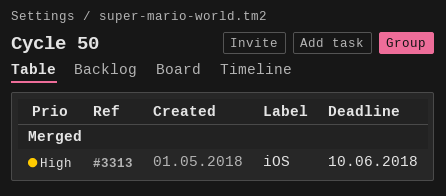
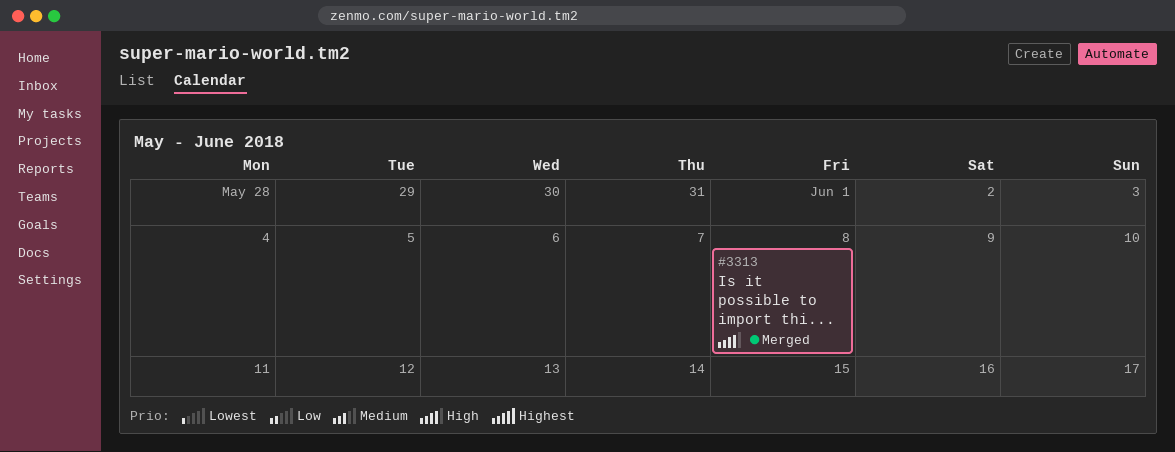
#3313, due: Jun 10 -> Jun 8

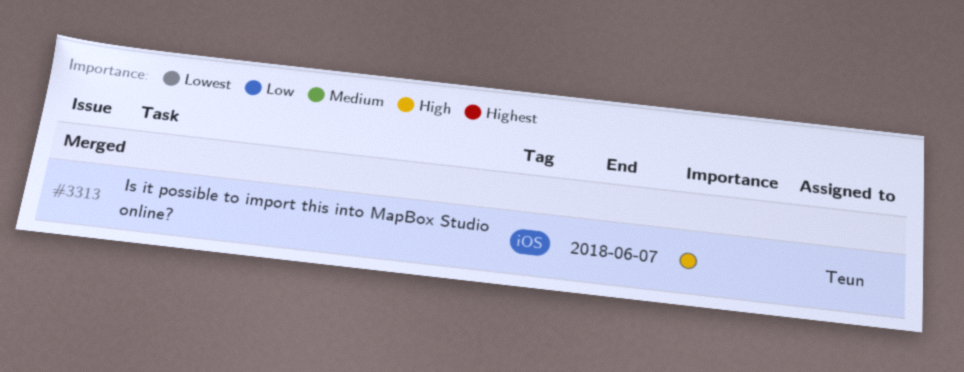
#3313, due: Jun 8 -> Jun 7

